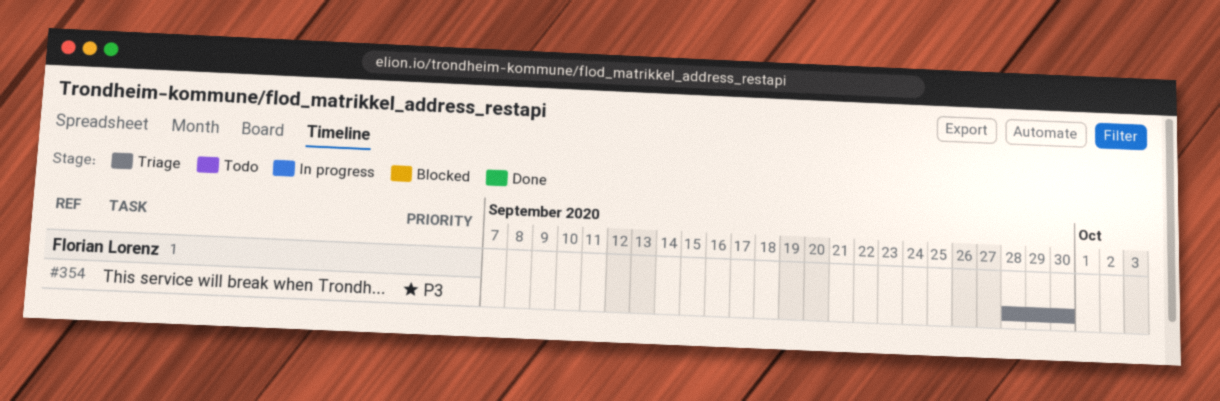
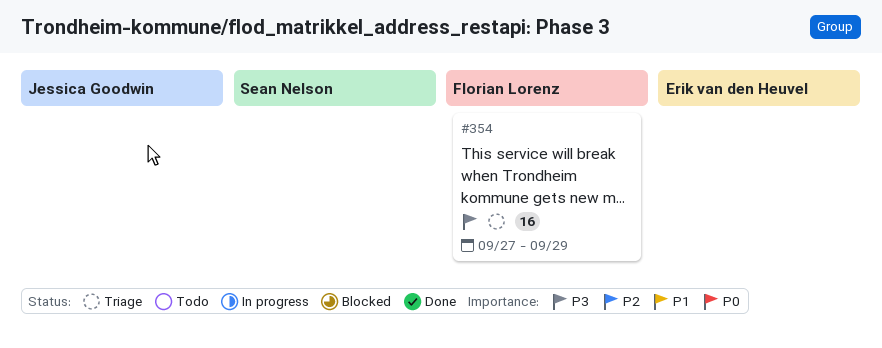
#354, start: Sep 28 -> Sep 27
#354, due: Sep 30 -> Sep 29

